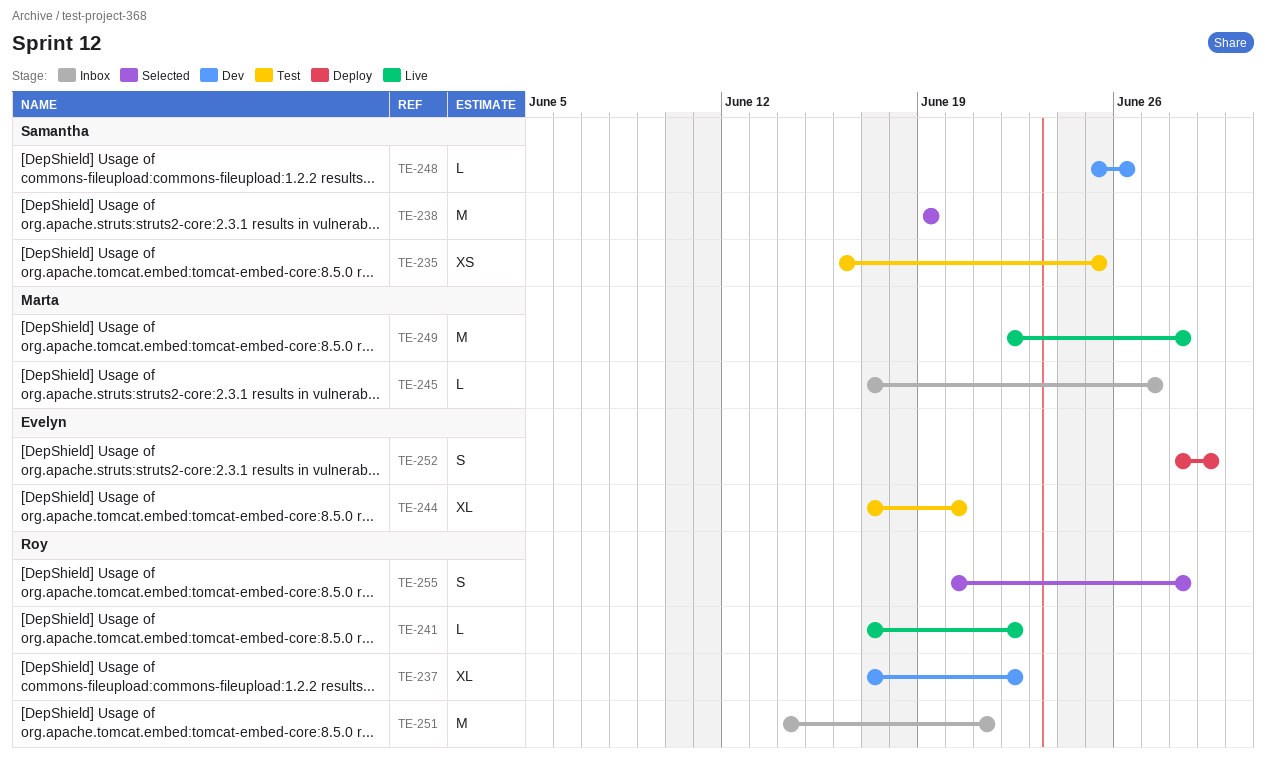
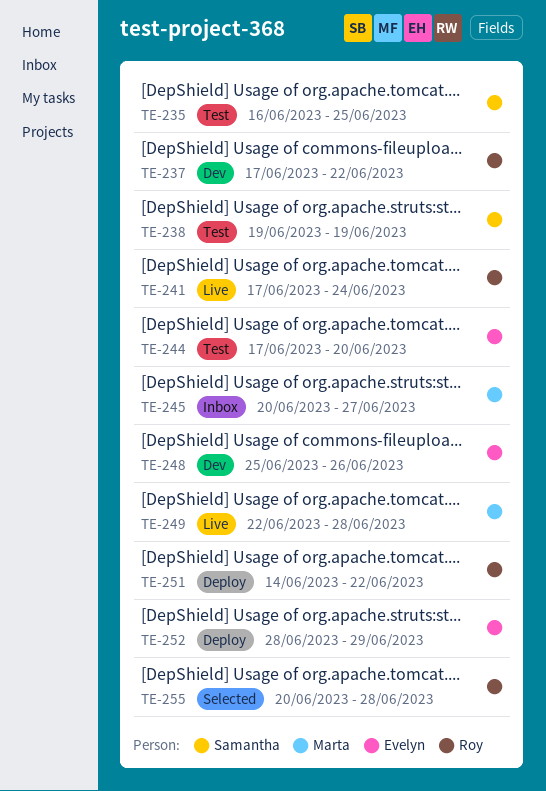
TE-238, status: Selected -> Test
TE-241, due: Jun 22 -> Jun 24
TE-245, start: Jun 17 -> Jun 20
TE-248, owner: Samantha -> Evelyn
TE-251, status: Inbox -> Deploy
TE-251, due: Jun 21 -> Jun 22

